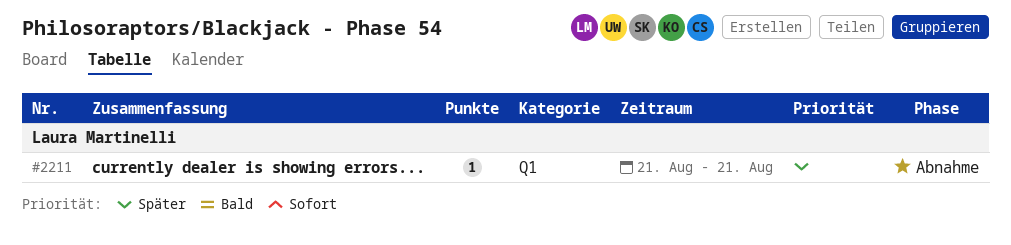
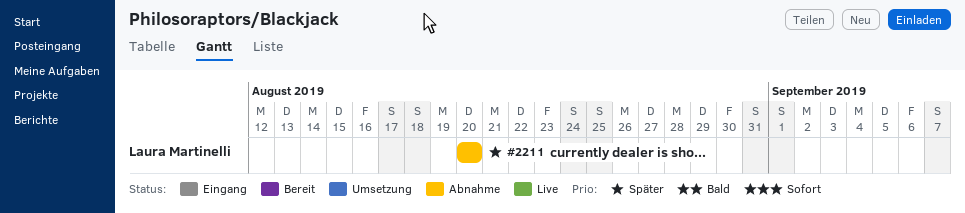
#2211, start: Aug 21 -> Aug 20
#2211, due: Aug 21 -> Aug 20

